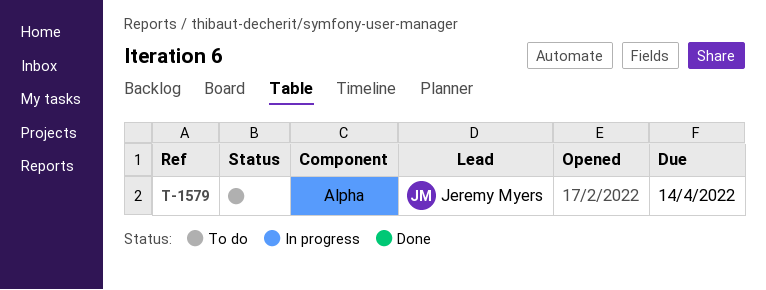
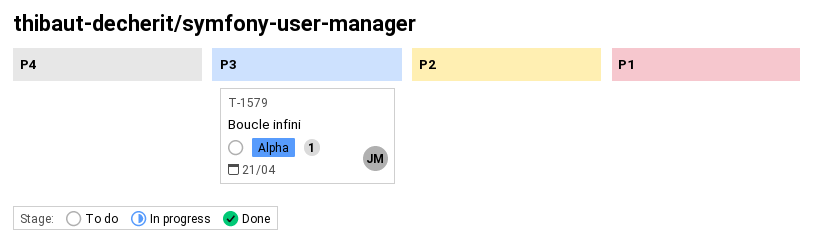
T-1579, due: Apr 14 -> Apr 21

